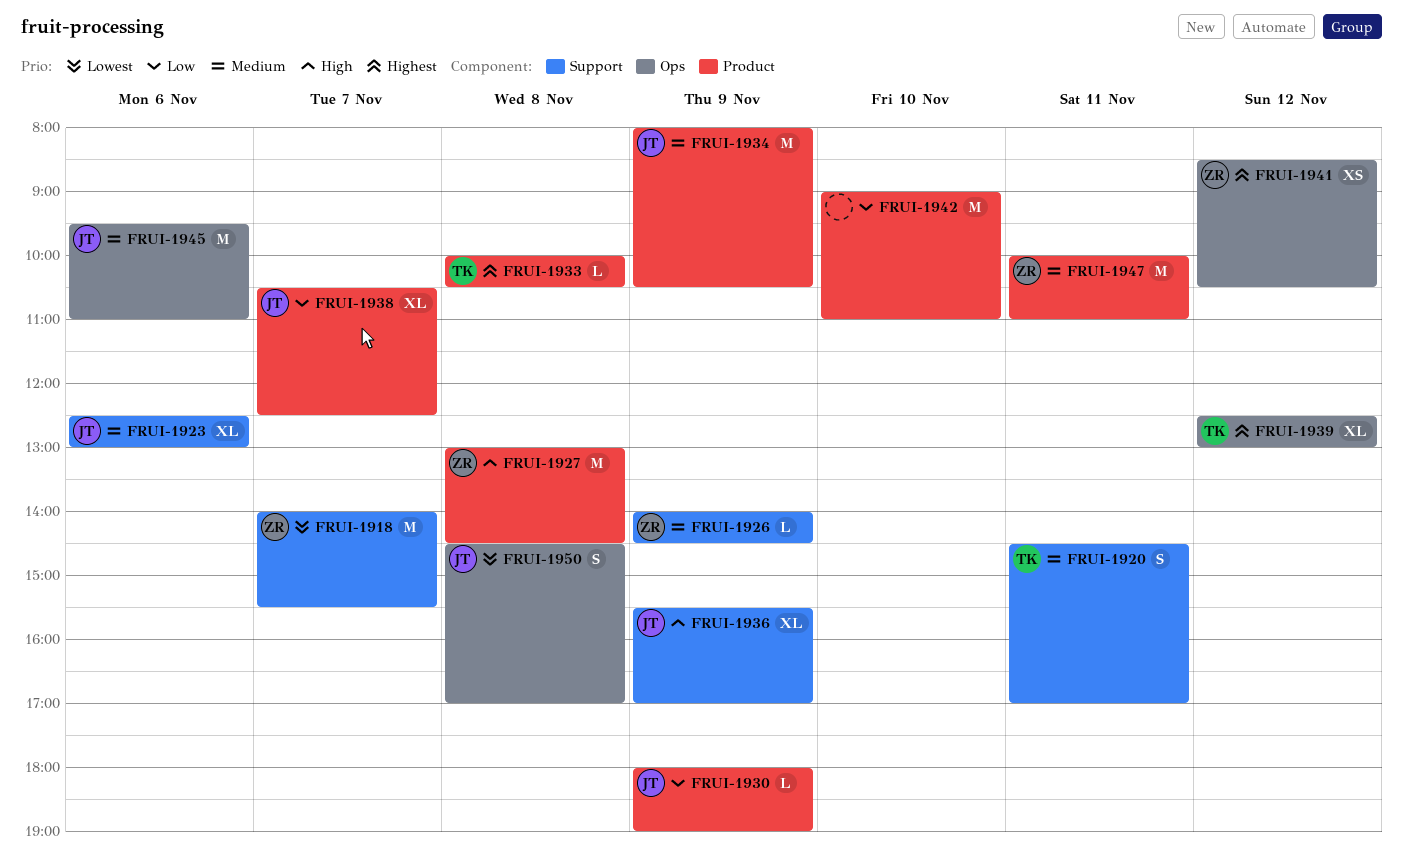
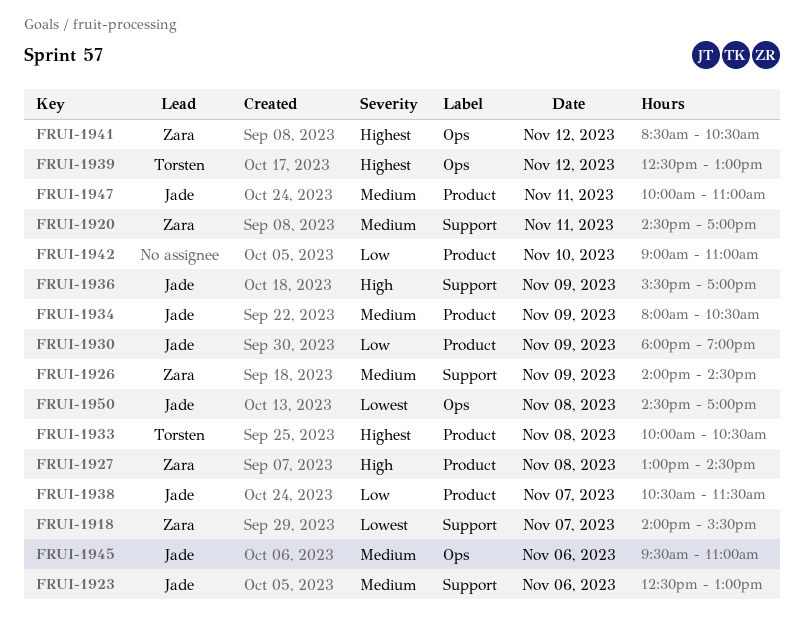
FRUI-1920, owner: Torsten -> Zara
FRUI-1938, ends: 12:30 -> 11:30
FRUI-1947, owner: Zara -> Jade

